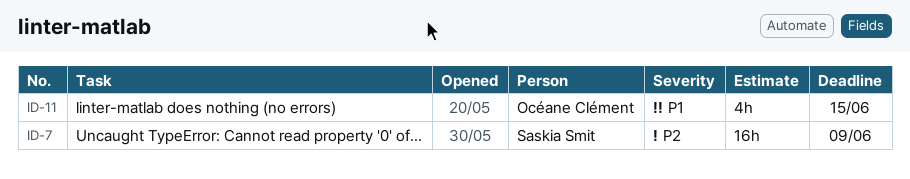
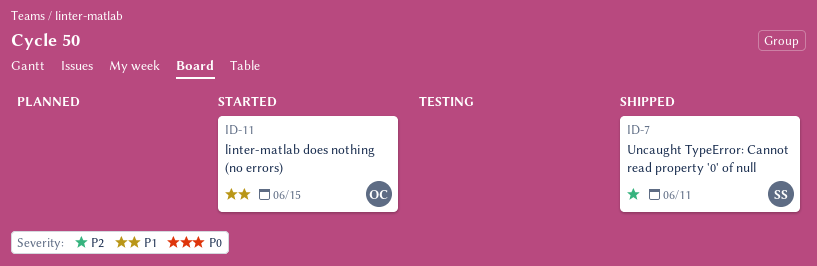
ID-7, due: Jun 9 -> Jun 11

